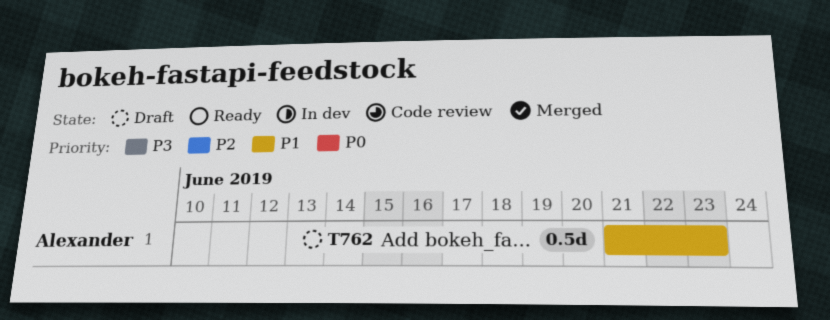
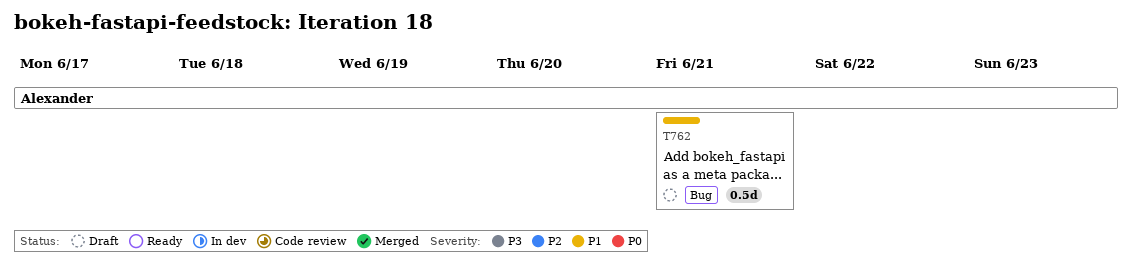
T762, due: Jun 23 -> Jun 21

